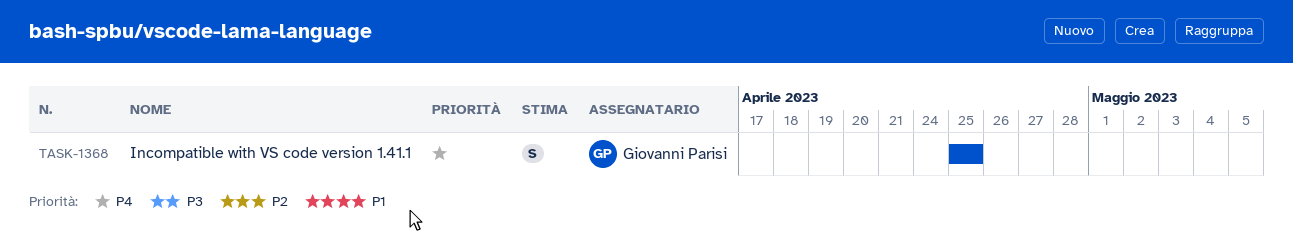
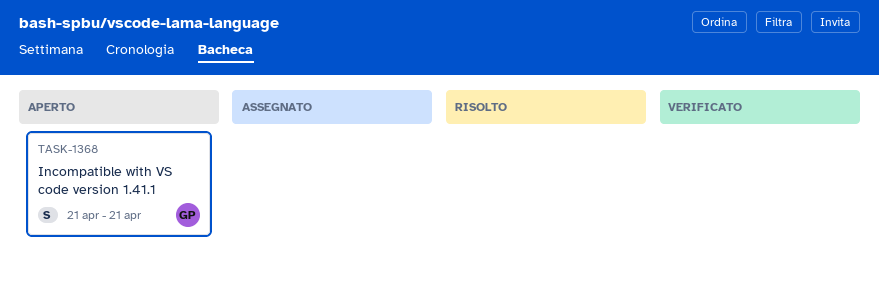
TASK-1368, start: Apr 25 -> Apr 21
TASK-1368, due: Apr 25 -> Apr 21

